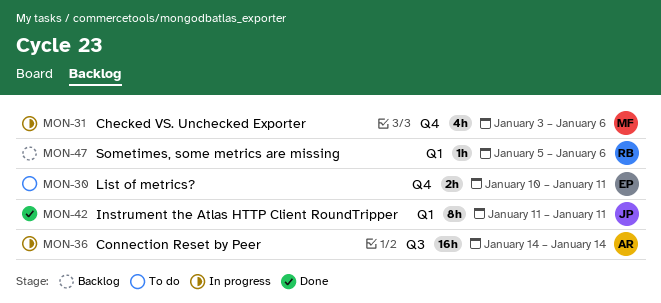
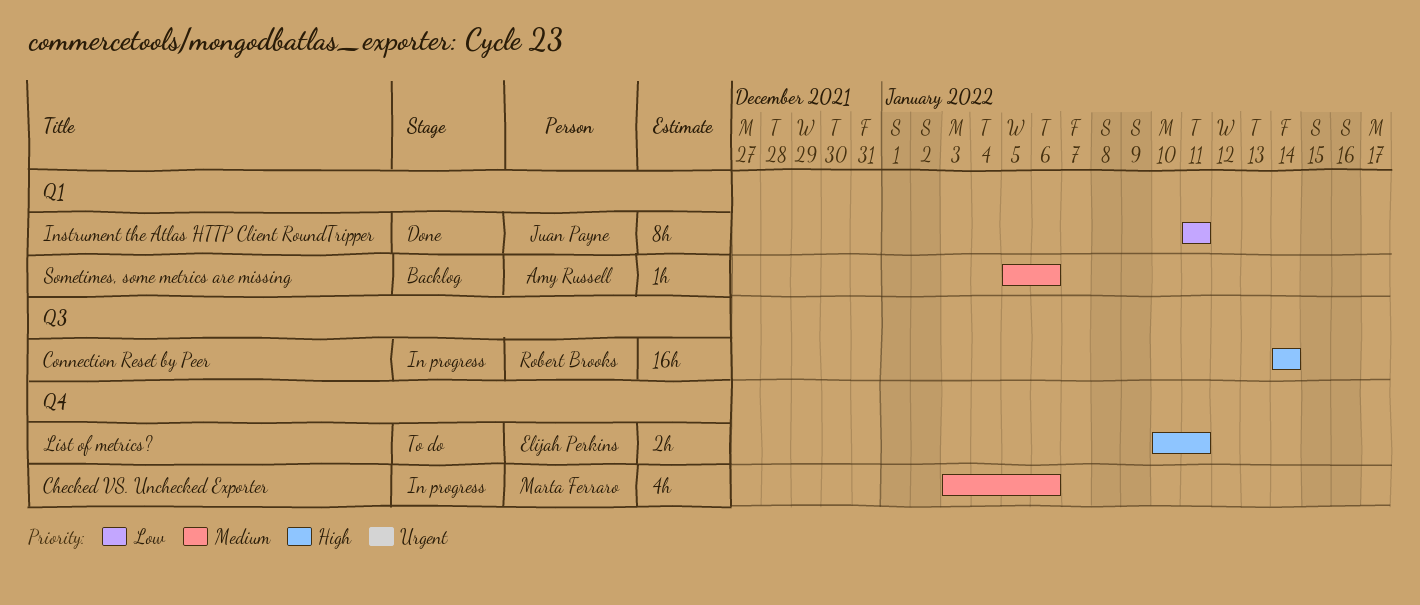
Connection Reset by Peer, owner: Amy Russell -> Robert Brooks
Sometimes, some metrics are missing, owner: Robert Brooks -> Amy Russell

